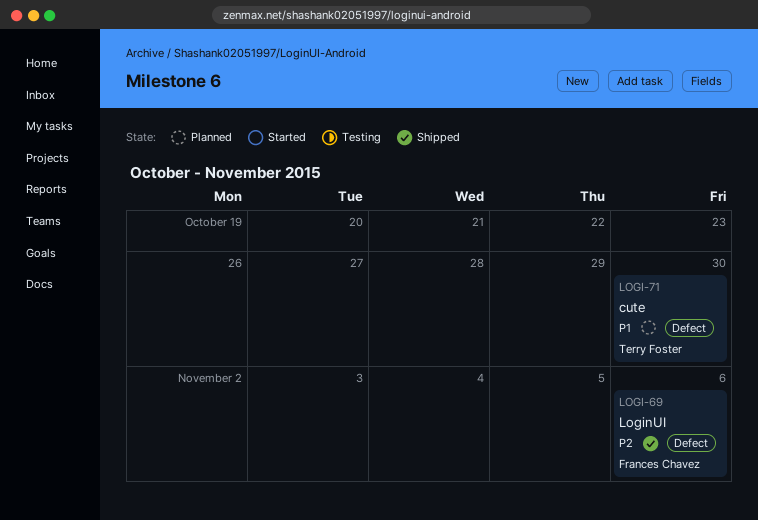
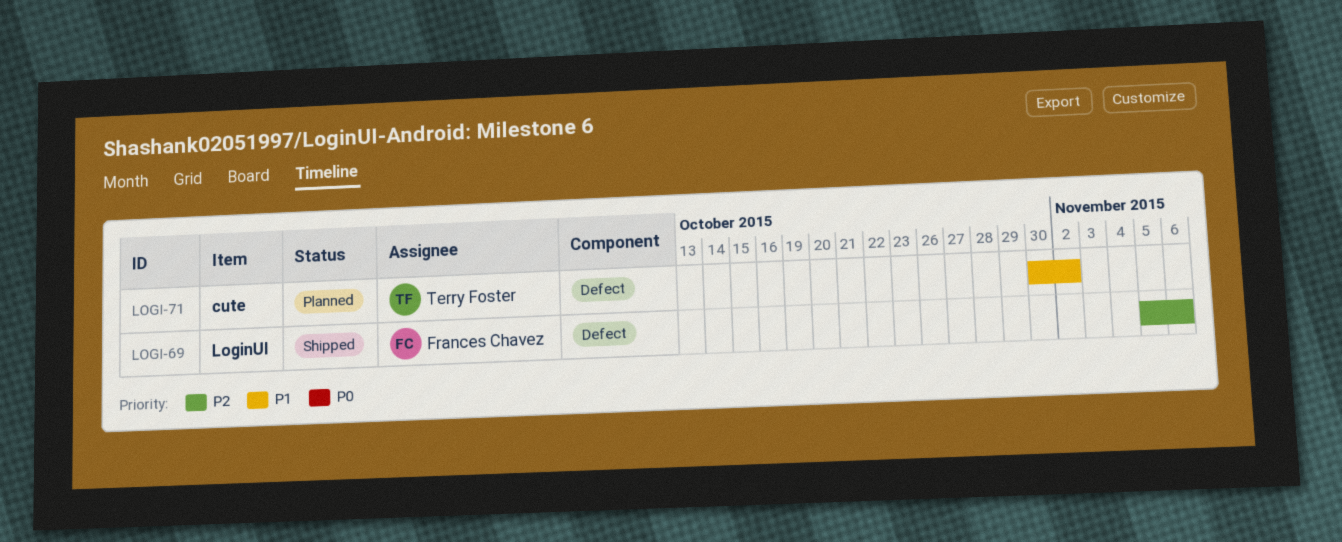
LOGI-71, due: Oct 30 -> Nov 2

